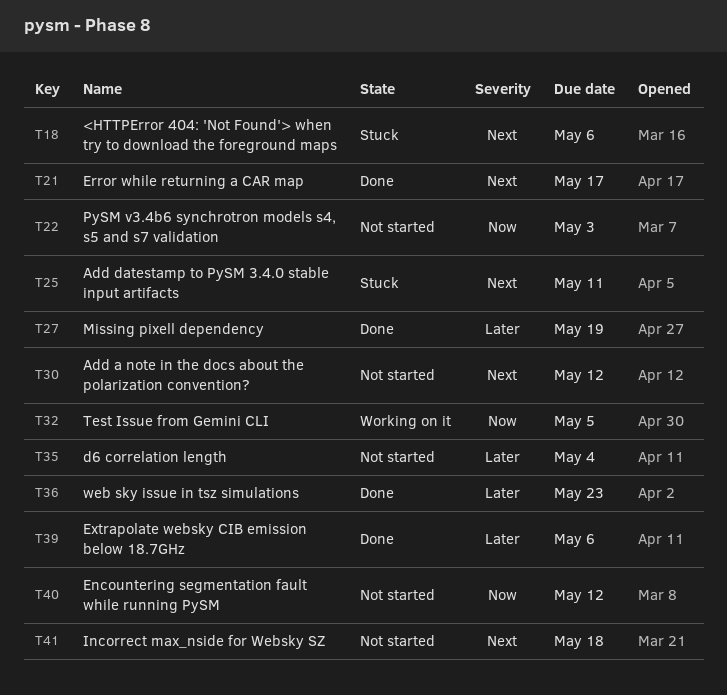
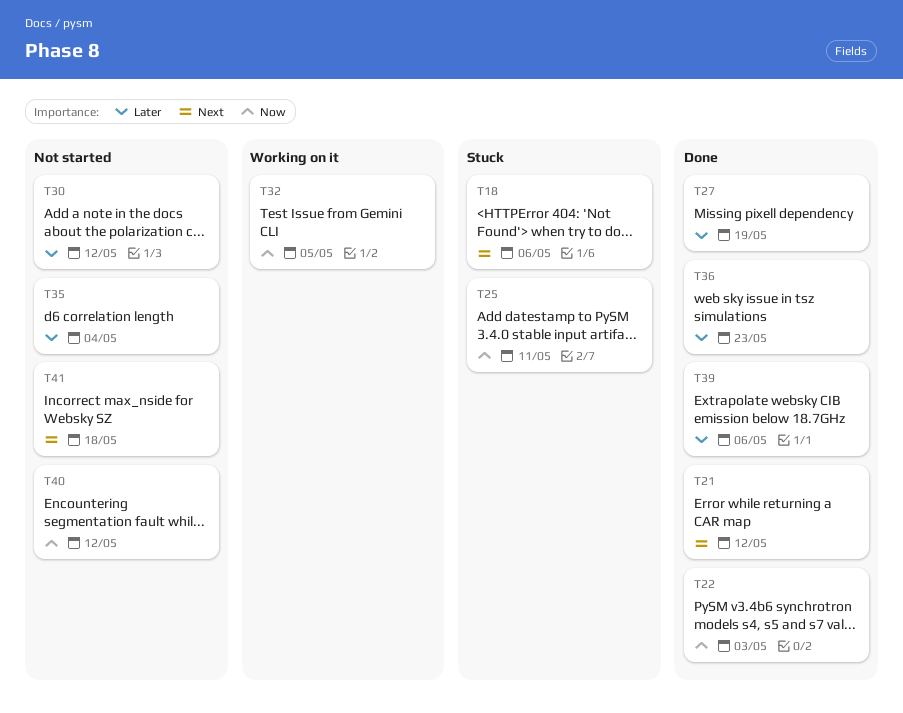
T21, due: May 17 -> May 12
T22, status: Not started -> Done
T25, priority: Next -> Now
T30, priority: Next -> Later

